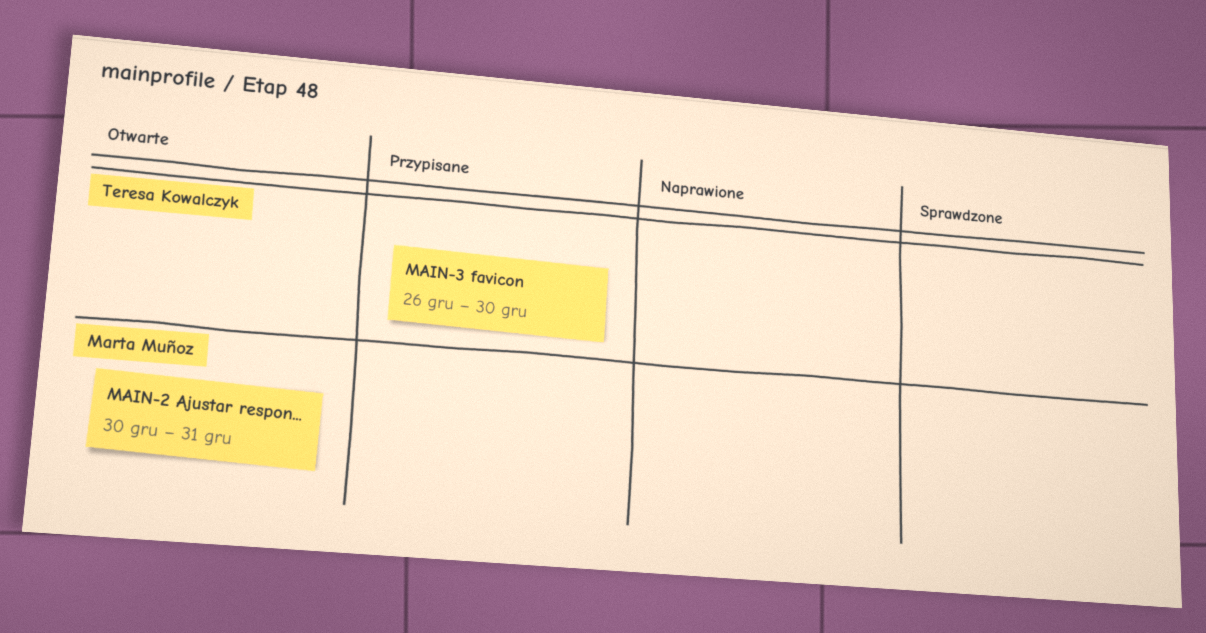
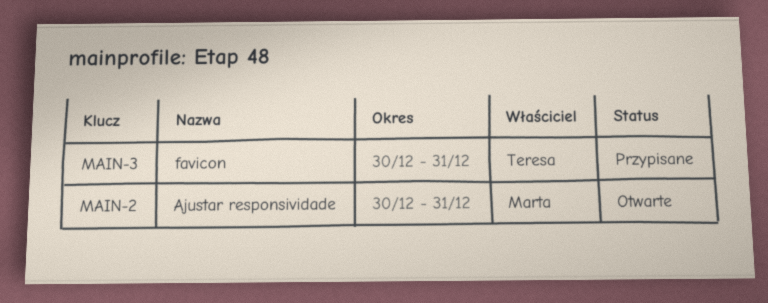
MAIN-3, start: Dec 26 -> Dec 30
MAIN-3, due: Dec 30 -> Dec 31

